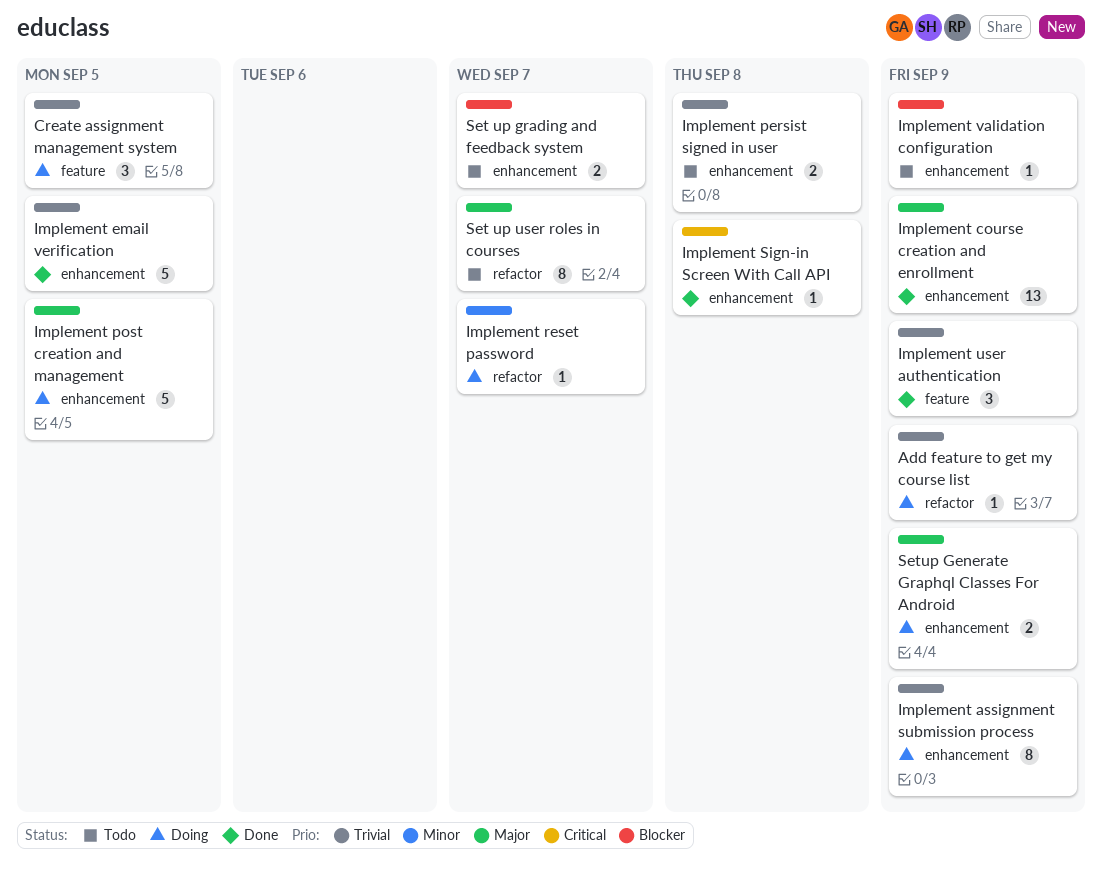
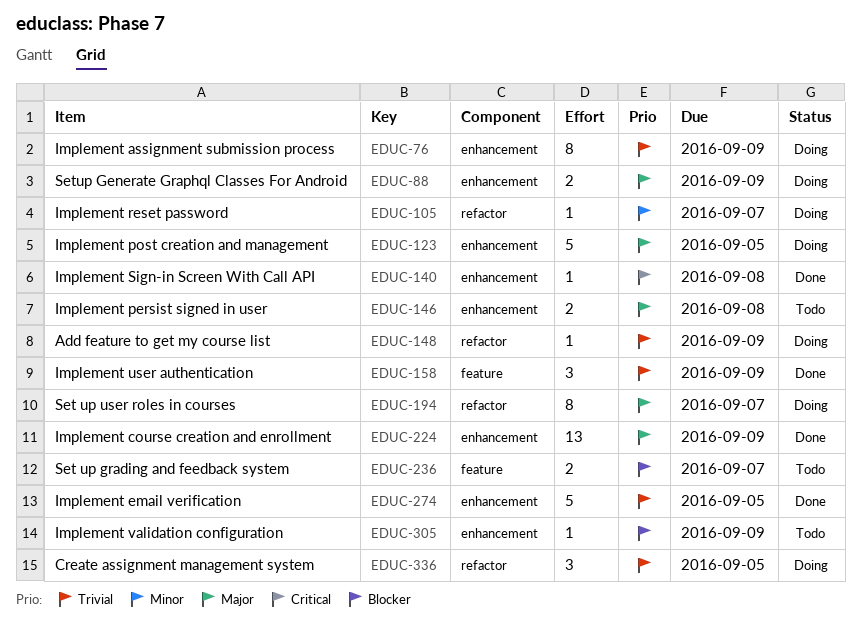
Create assignment management system, label: feature -> refactor
Implement persist signed in user, priority: Trivial -> Major
Set up grading and feedback system, label: enhancement -> feature
Set up user roles in courses, status: Todo -> Doing

